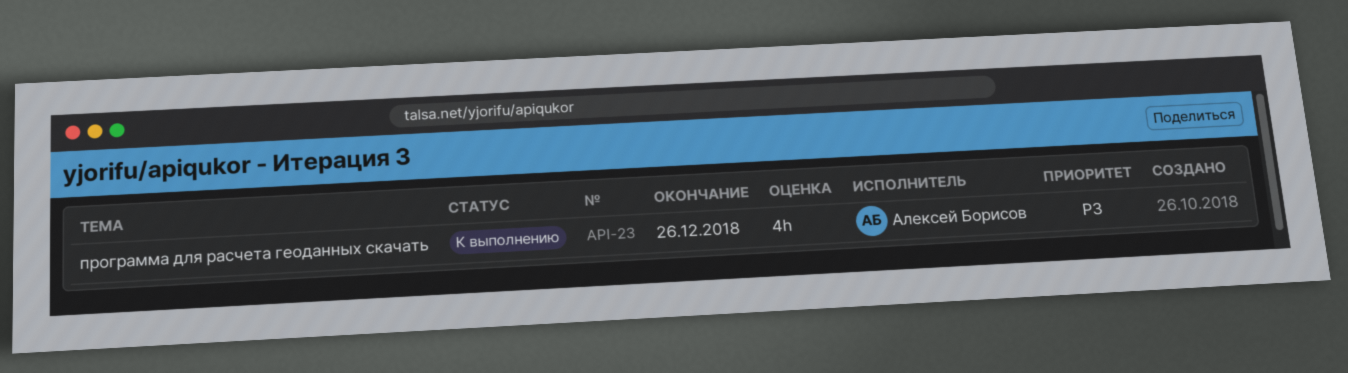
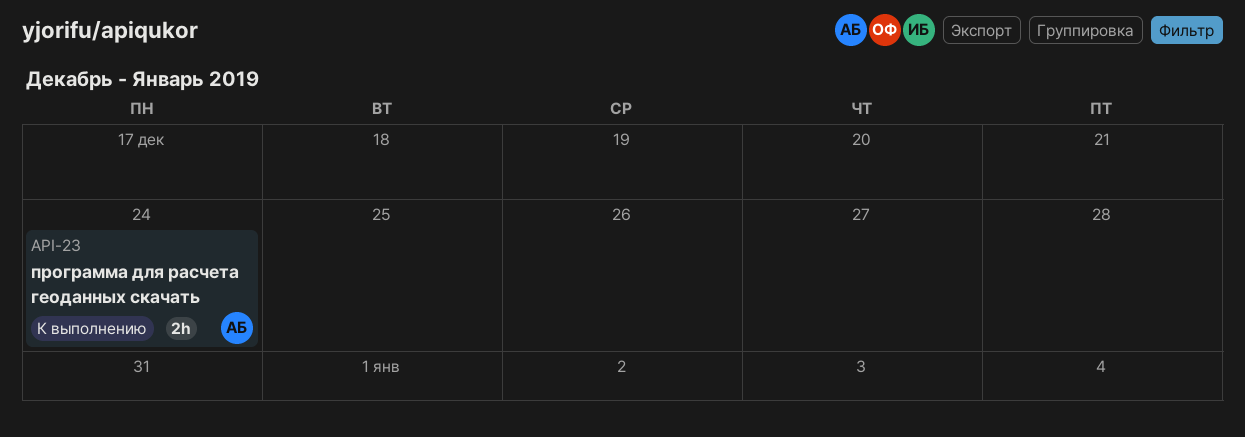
API-23, estimate: 4h -> 2h
API-23, due: Dec 26 -> Dec 24

